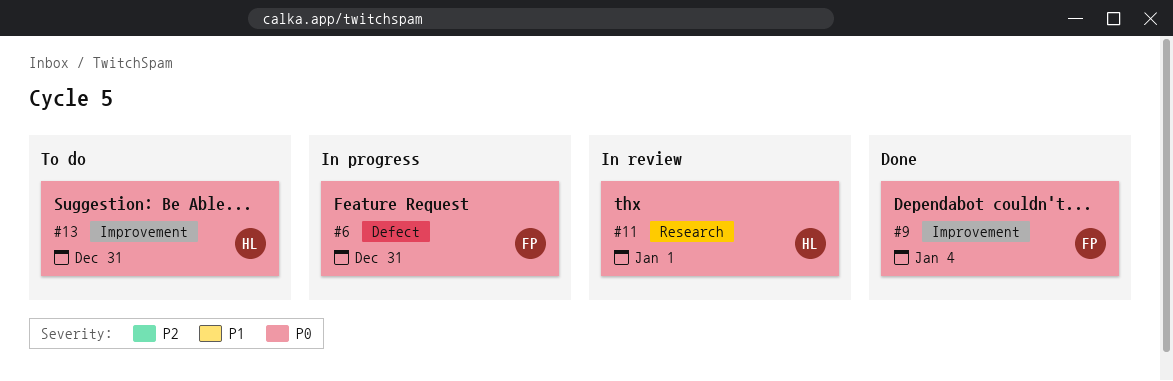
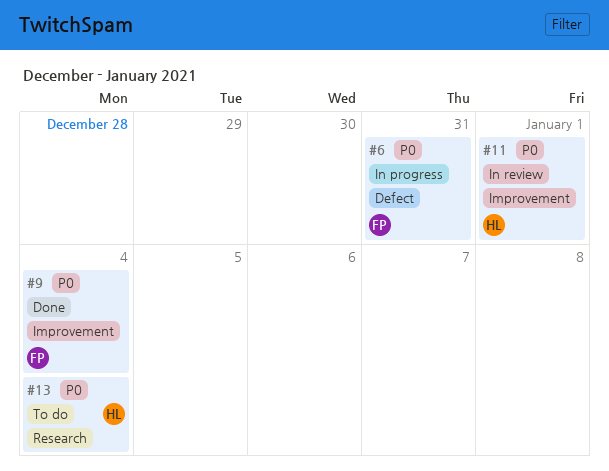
#11, label: Research -> Improvement
#13, label: Improvement -> Research
#13, due: Dec 31 -> Jan 4

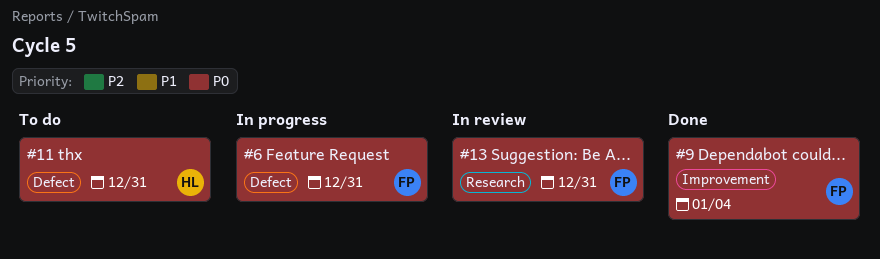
#11, status: In review -> To do
#11, label: Improvement -> Defect
#11, due: Jan 1 -> Dec 31
#13, status: To do -> In review
#13, owner: HL -> FP
#13, due: Jan 4 -> Dec 31

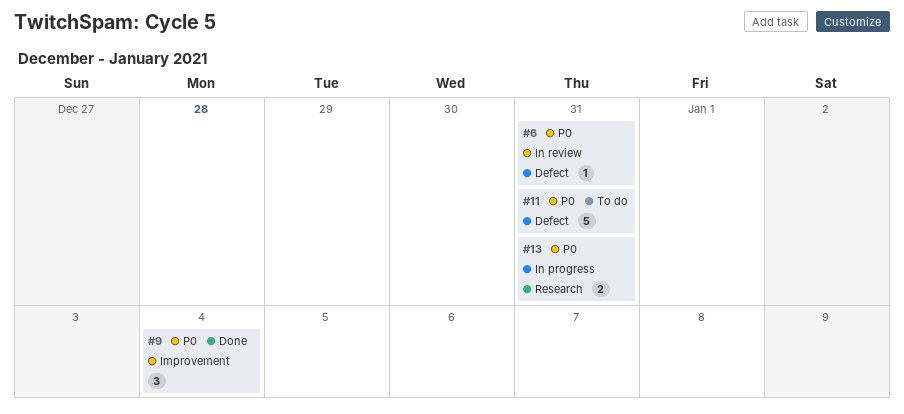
#6, status: In progress -> In review
#13, status: In review -> In progress

